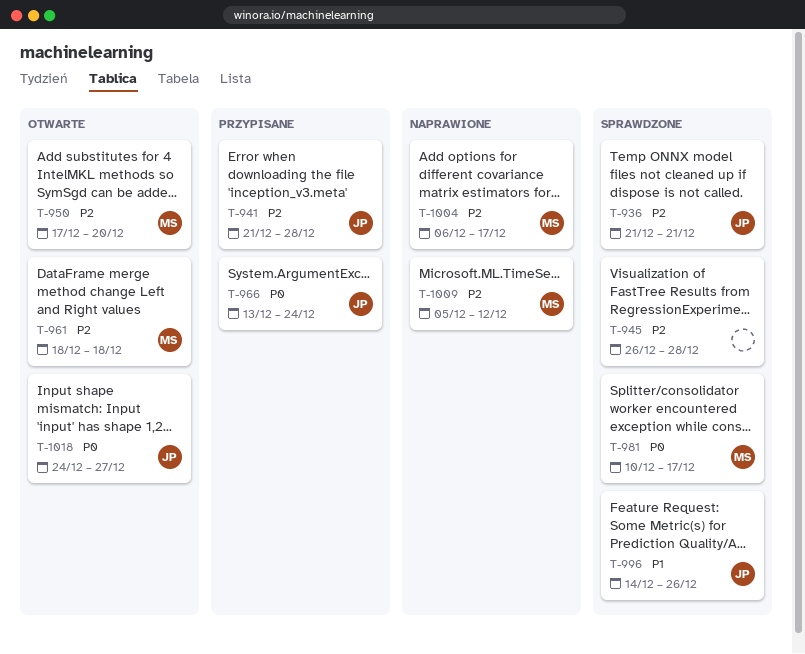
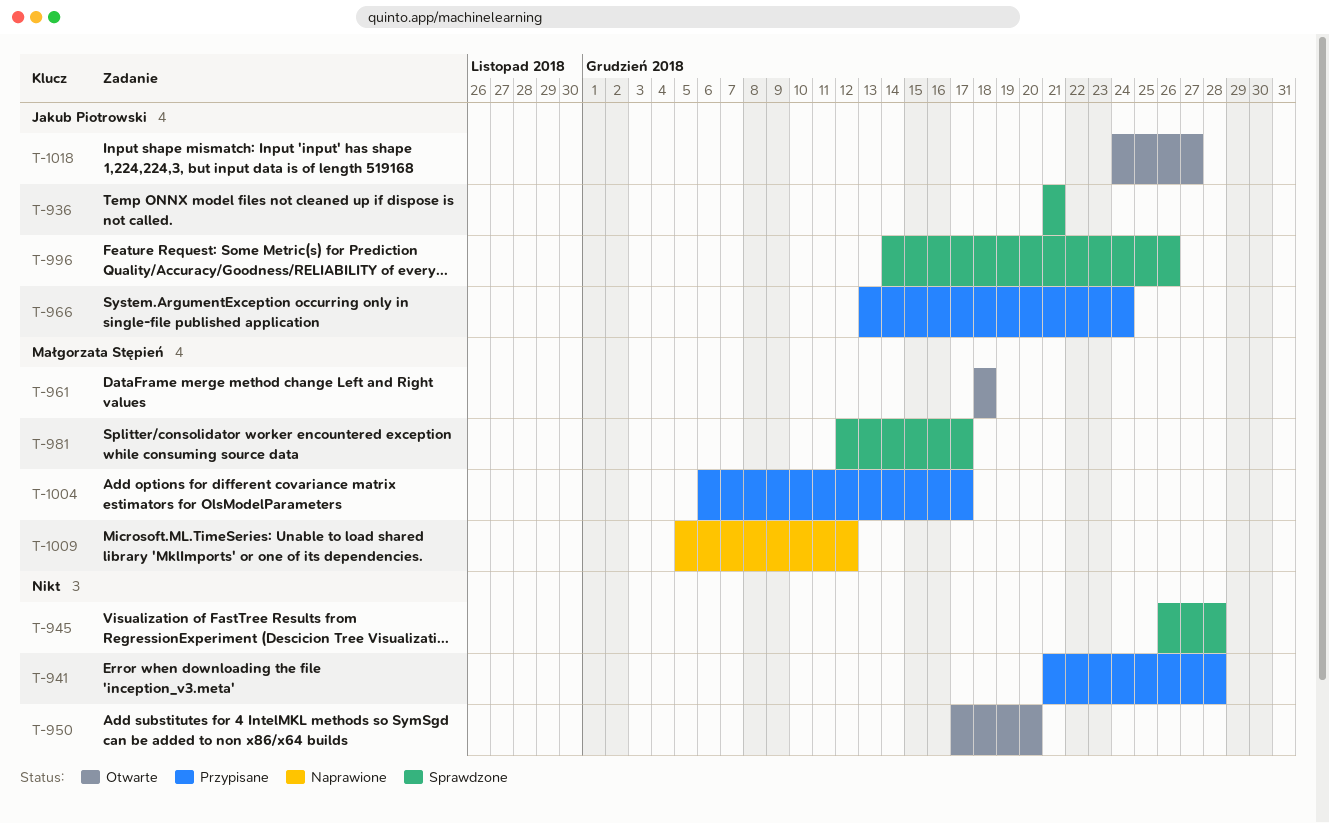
T-941, owner: Jakub Piotrowski -> none
T-950, owner: Małgorzata Stępień -> none
T-981, start: Dec 10 -> Dec 12
T-1004, status: Naprawione -> Przypisane

